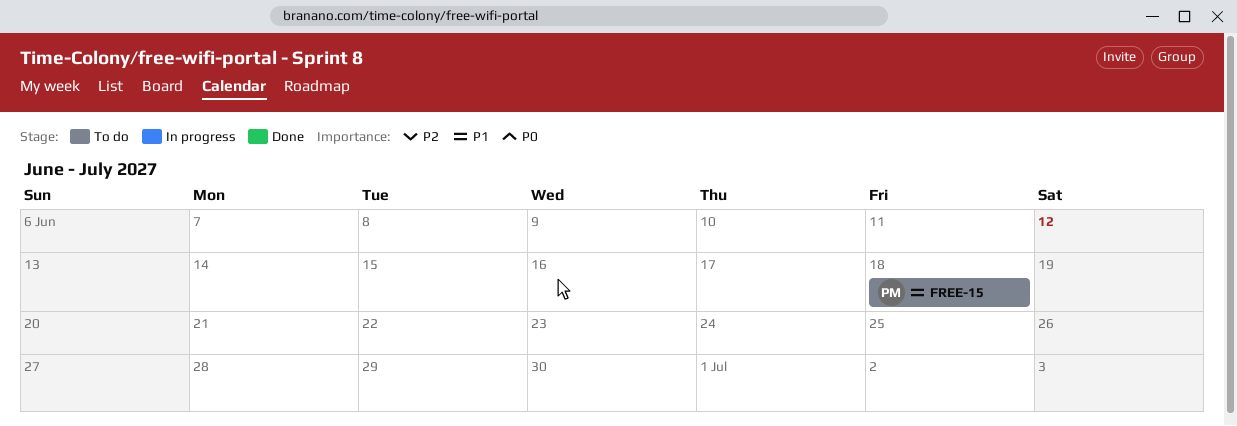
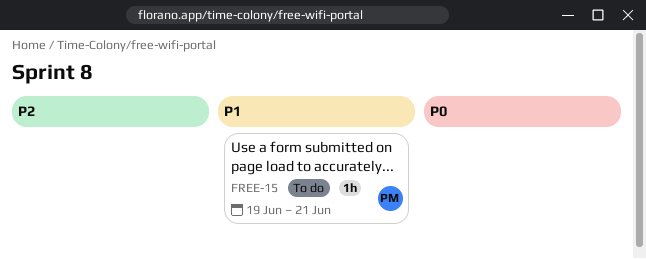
FREE-15, start: Jun 18 -> Jun 19
FREE-15, due: Jun 18 -> Jun 21

